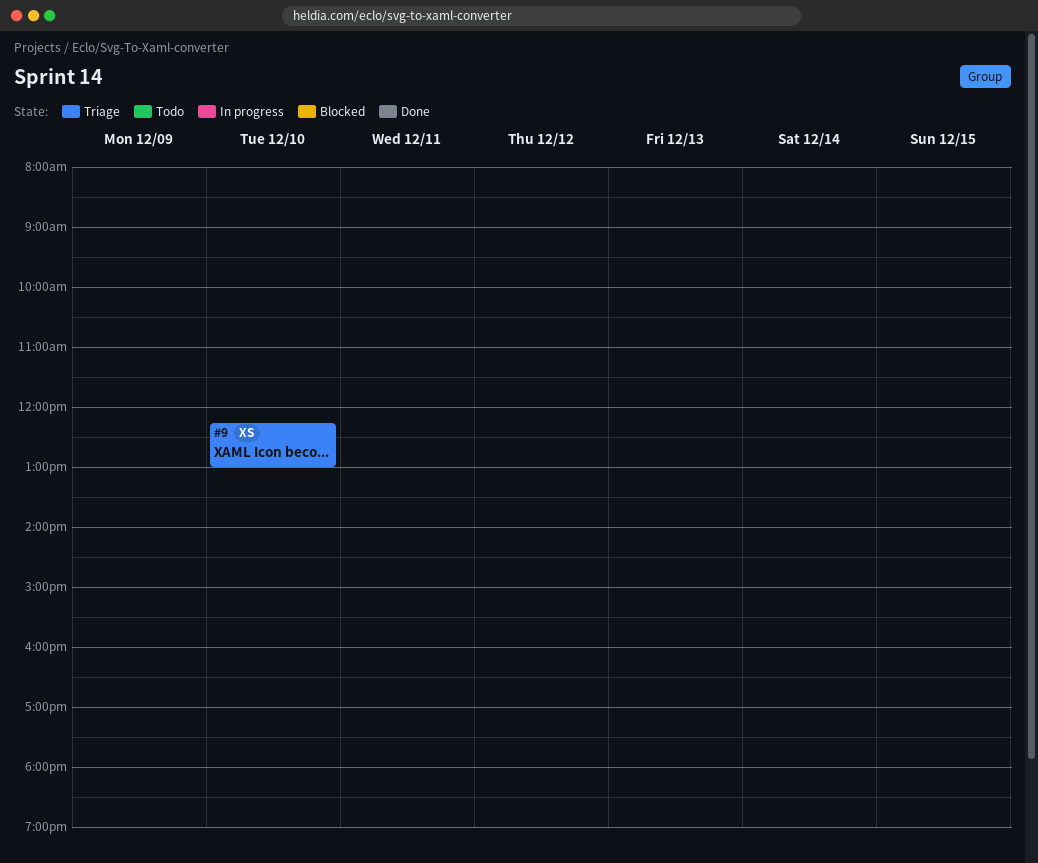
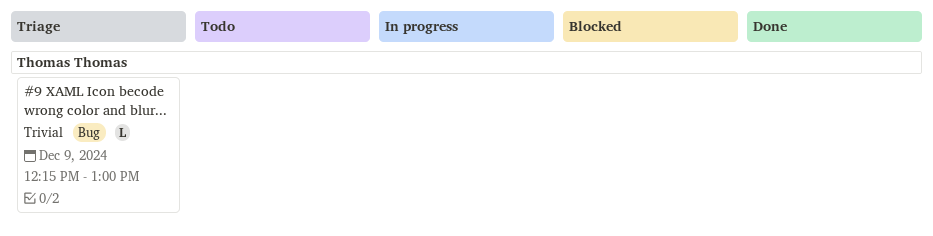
#9, estimate: XS -> L
#9, day: Dec 10 -> Dec 9

